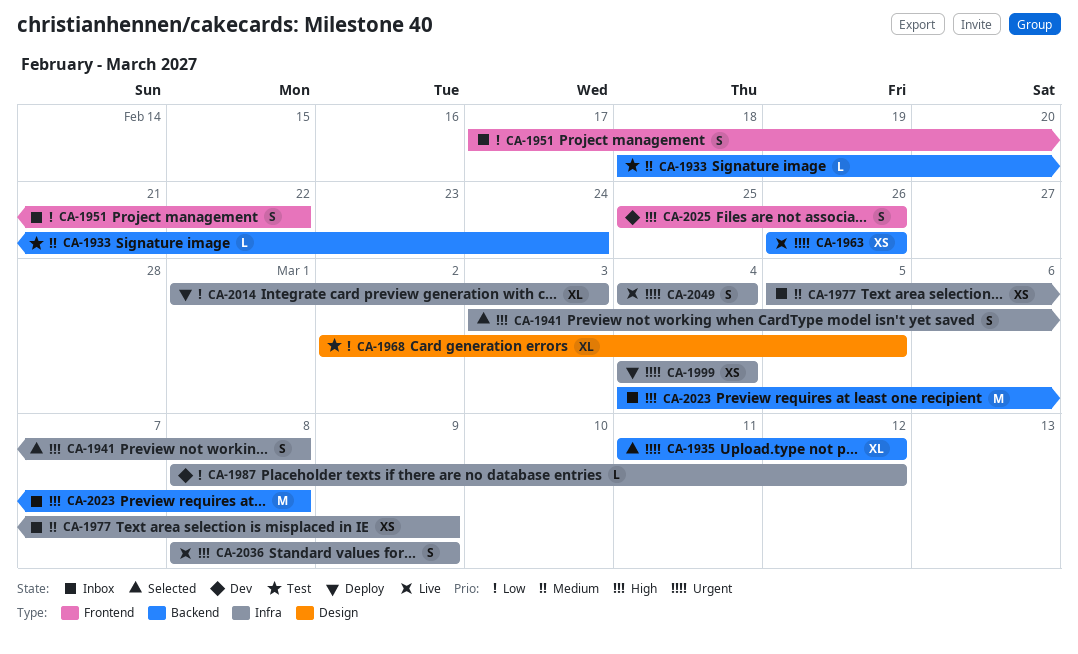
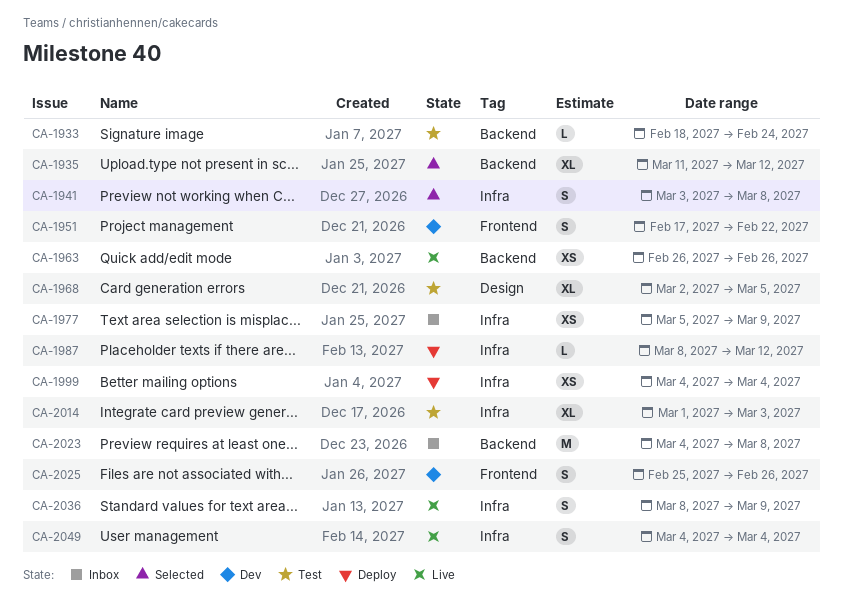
CA-1951, status: Inbox -> Dev
CA-1987, status: Dev -> Deploy
CA-2014, status: Deploy -> Test

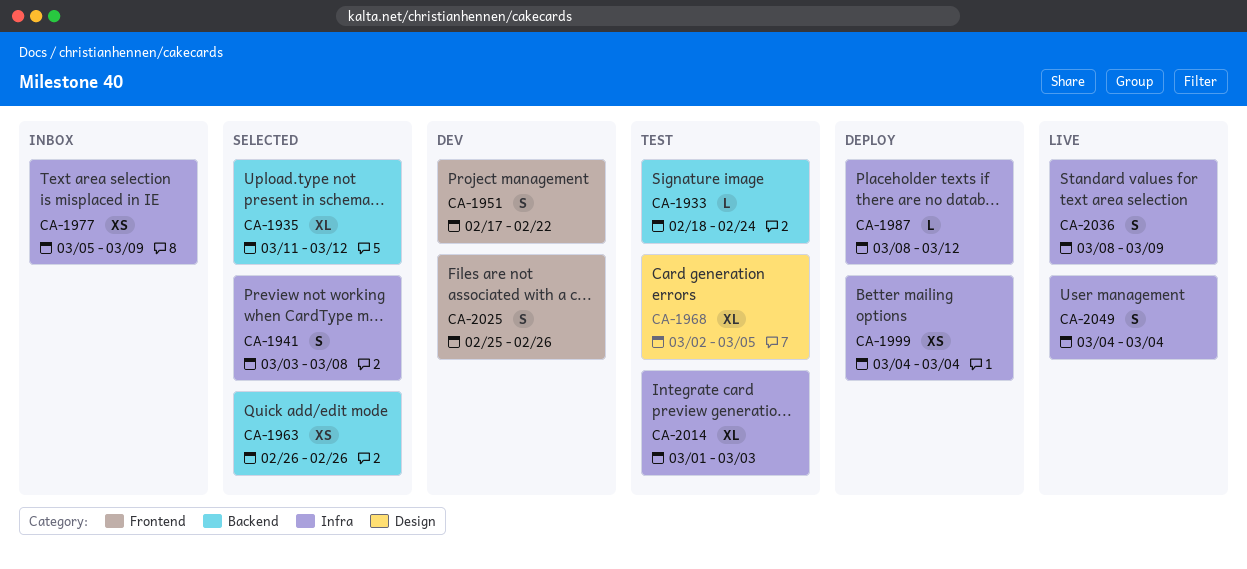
CA-1963, status: Live -> Selected
CA-2023: present -> none

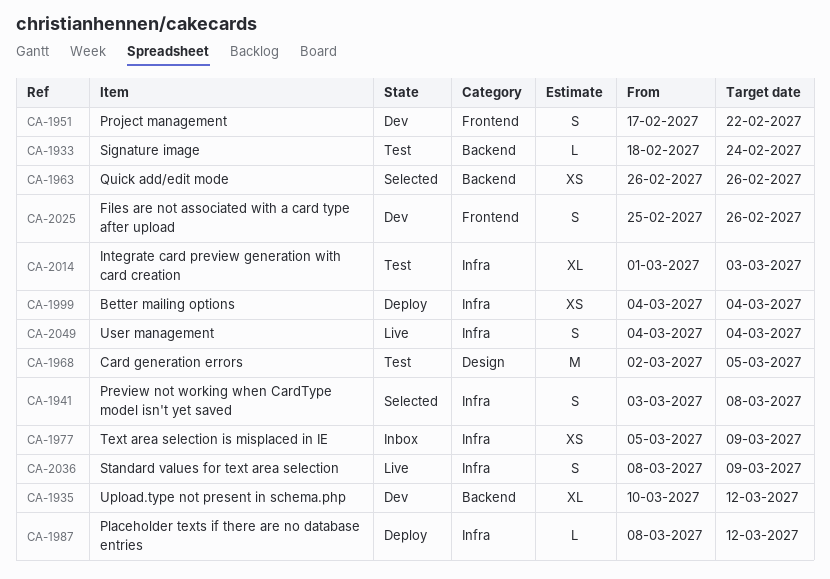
CA-1935, status: Selected -> Dev
CA-1935, start: Mar 11 -> Mar 10
CA-1968, estimate: XL -> M

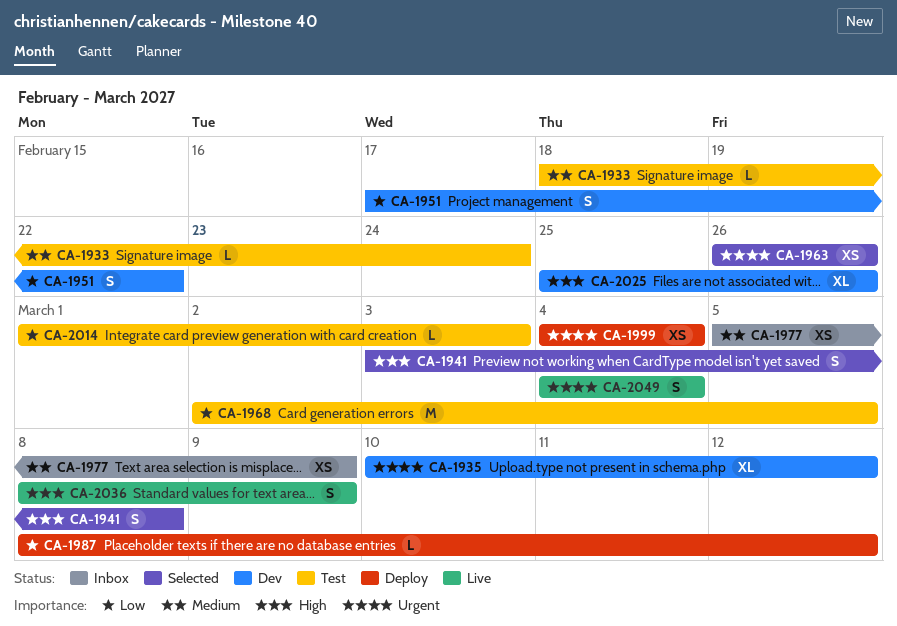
CA-2014, estimate: XL -> L
CA-2025, estimate: S -> XL

